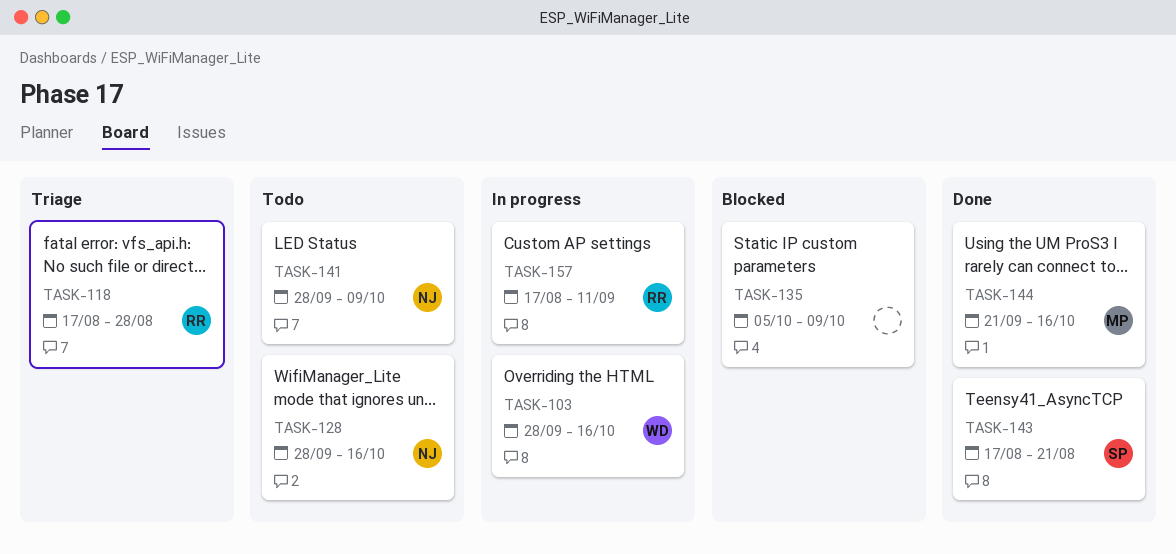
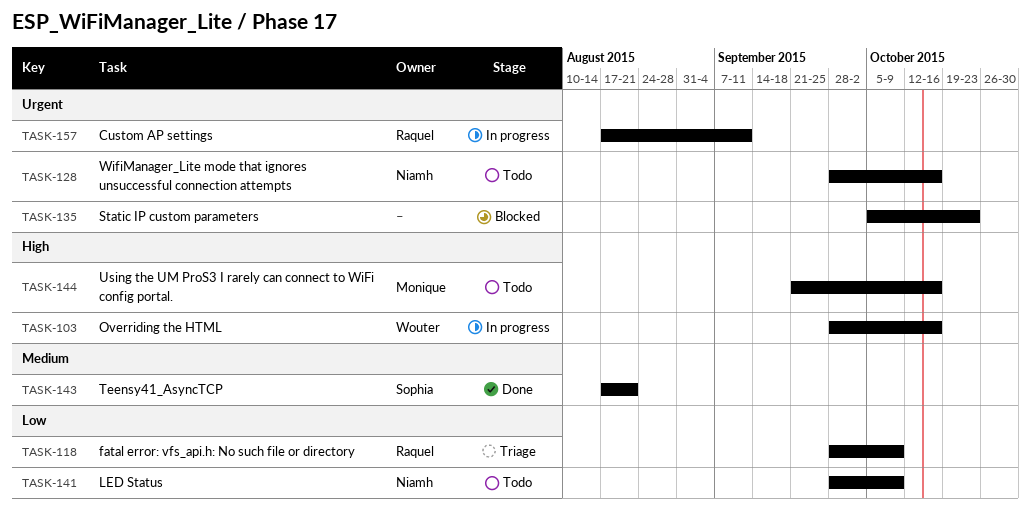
TASK-118, start: Aug 17 -> Sep 28
TASK-118, due: Aug 28 -> Oct 9
TASK-135, due: Oct 9 -> Oct 23
TASK-144, status: Done -> Todo

